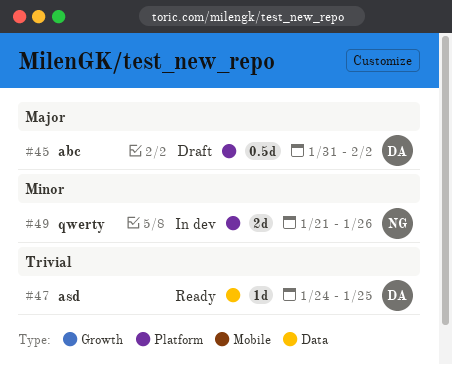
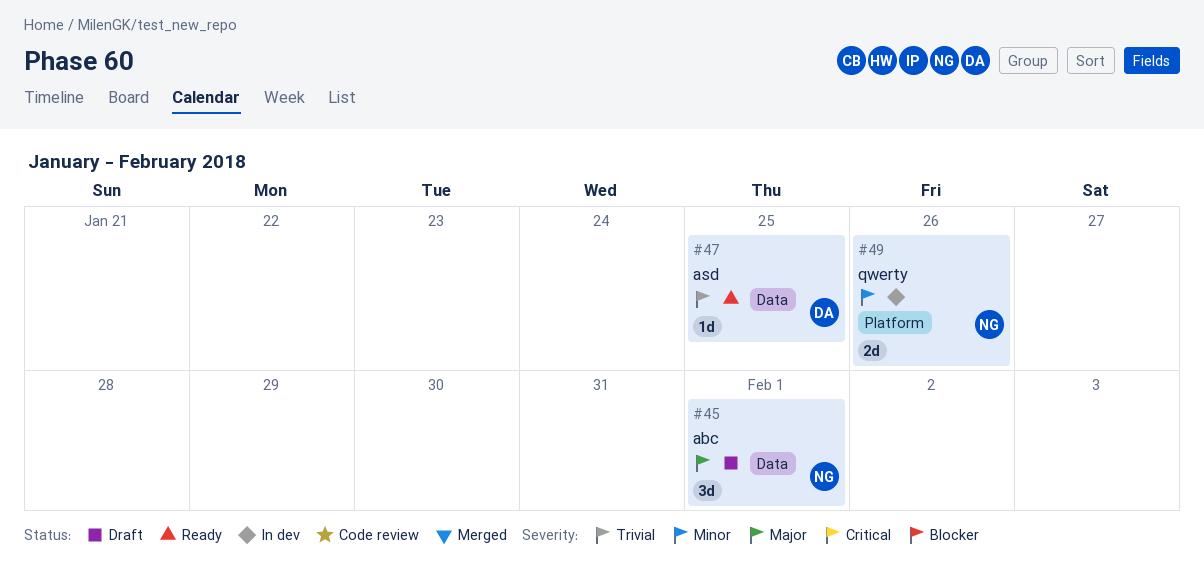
#45, owner: DA -> NG
#45, label: Platform -> Data
#45, estimate: 0.5d -> 3d
#45, due: Feb 2 -> Feb 1

